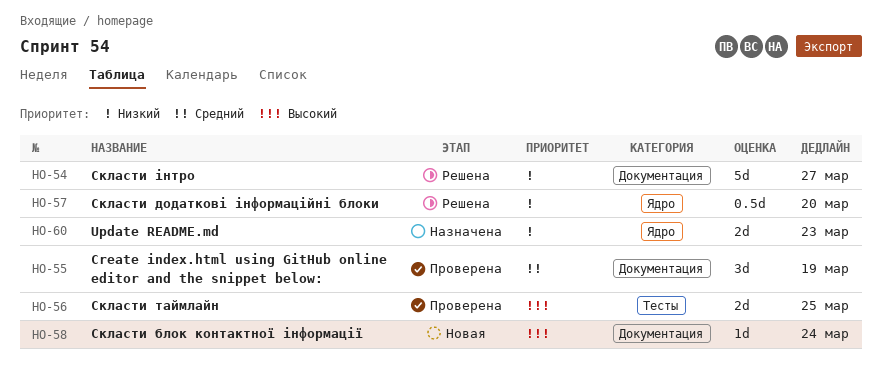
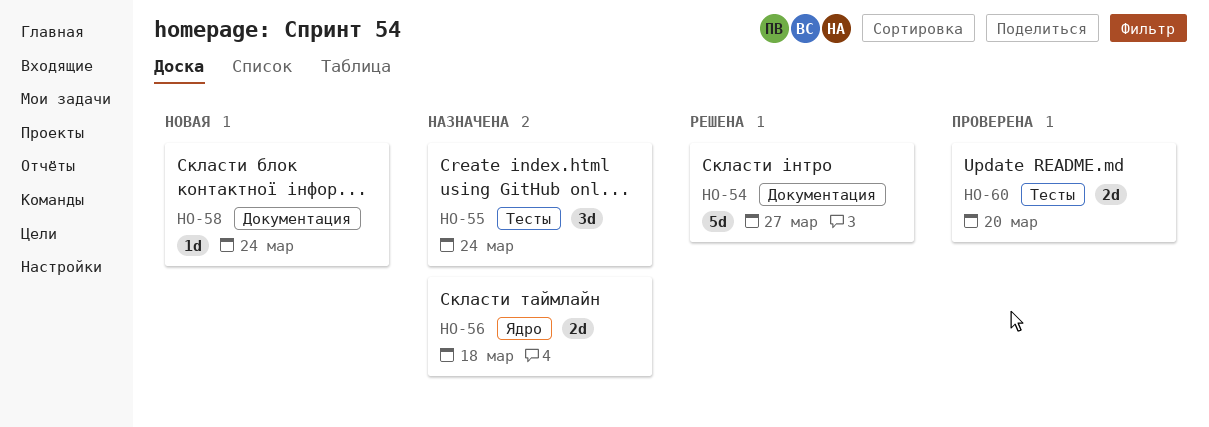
HO-55, status: Проверена -> Назначена
HO-55, label: Документация -> Тесты
HO-55, due: Mar 19 -> Mar 24
HO-56, status: Проверена -> Назначена
HO-56, label: Тесты -> Ядро
HO-56, due: Mar 25 -> Mar 18
HO-57: present -> none
HO-60, status: Назначена -> Проверена
HO-60, label: Ядро -> Тесты
HO-60, due: Mar 23 -> Mar 20

